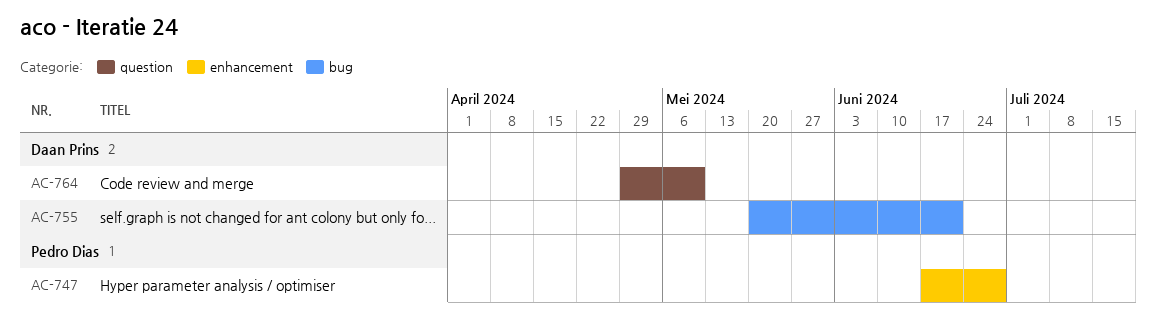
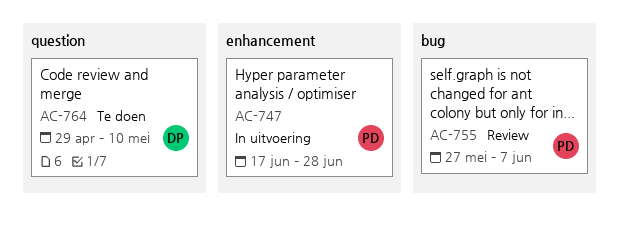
AC-755, owner: Daan Prins -> Pedro Dias
AC-755, start: May 20 -> May 27
AC-755, due: Jun 21 -> Jun 7

